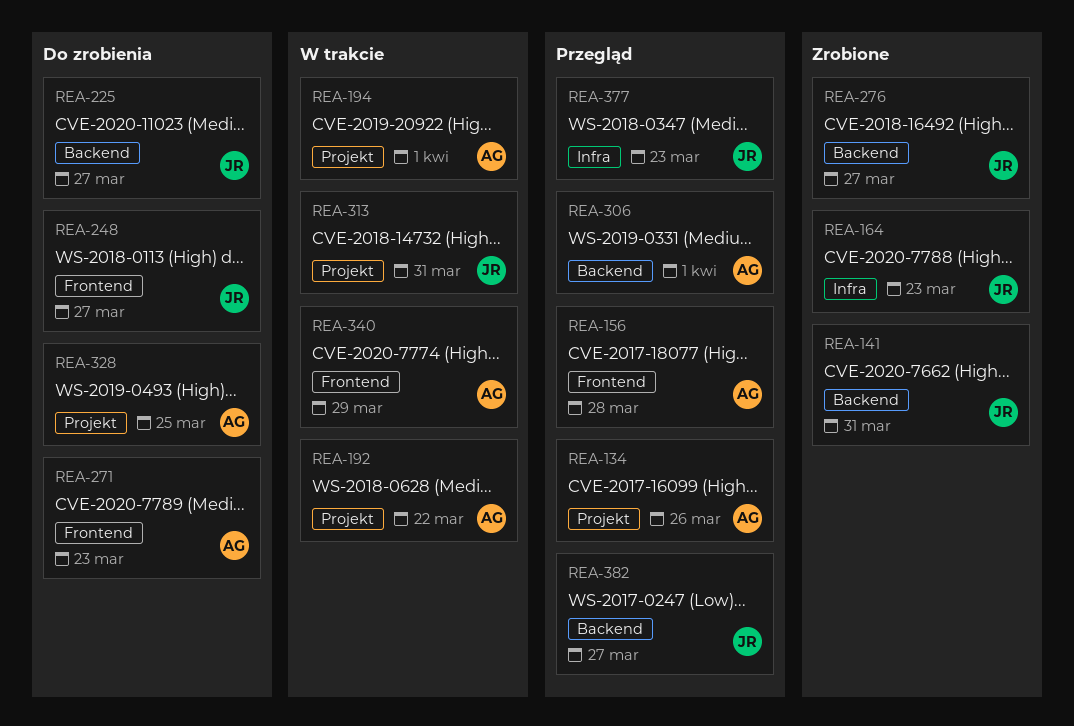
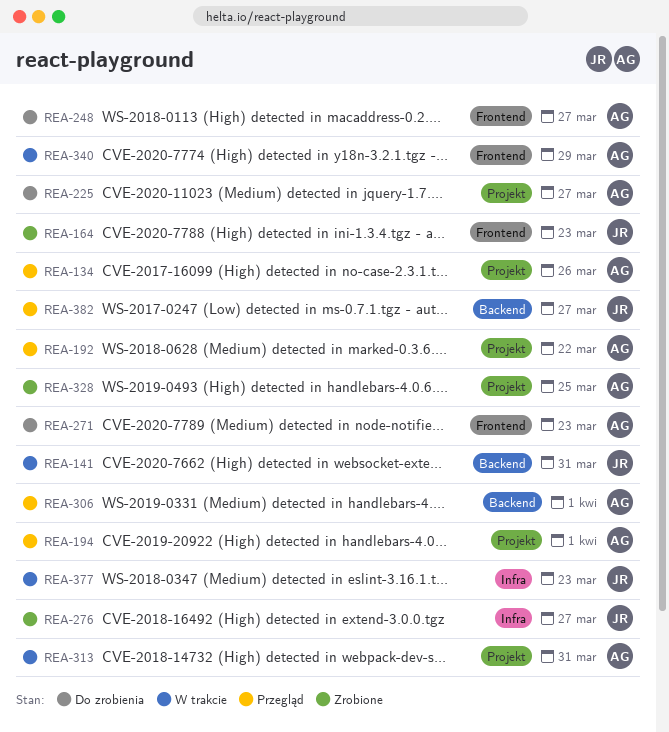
REA-141, status: Zrobione -> W trakcie
REA-156: present -> none
REA-164, label: Infra -> Frontend
REA-192, status: W trakcie -> Przegląd
REA-194, status: W trakcie -> Przegląd
REA-225, owner: JR -> AG
REA-225, label: Backend -> Projekt
REA-248, owner: JR -> AG
REA-276, label: Backend -> Infra
REA-313, owner: JR -> AG
REA-328, status: Do zrobienia -> Zrobione
REA-377, status: Przegląd -> W trakcie

